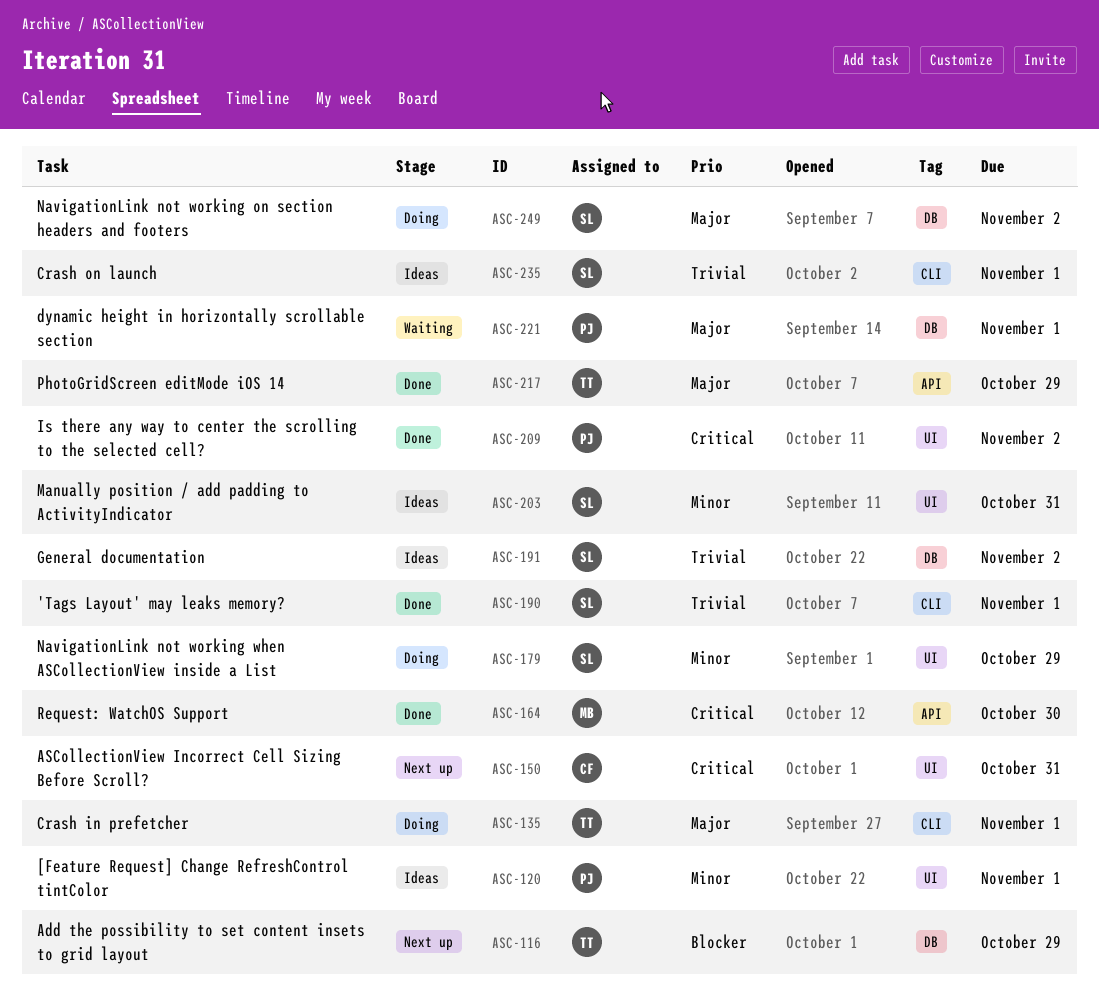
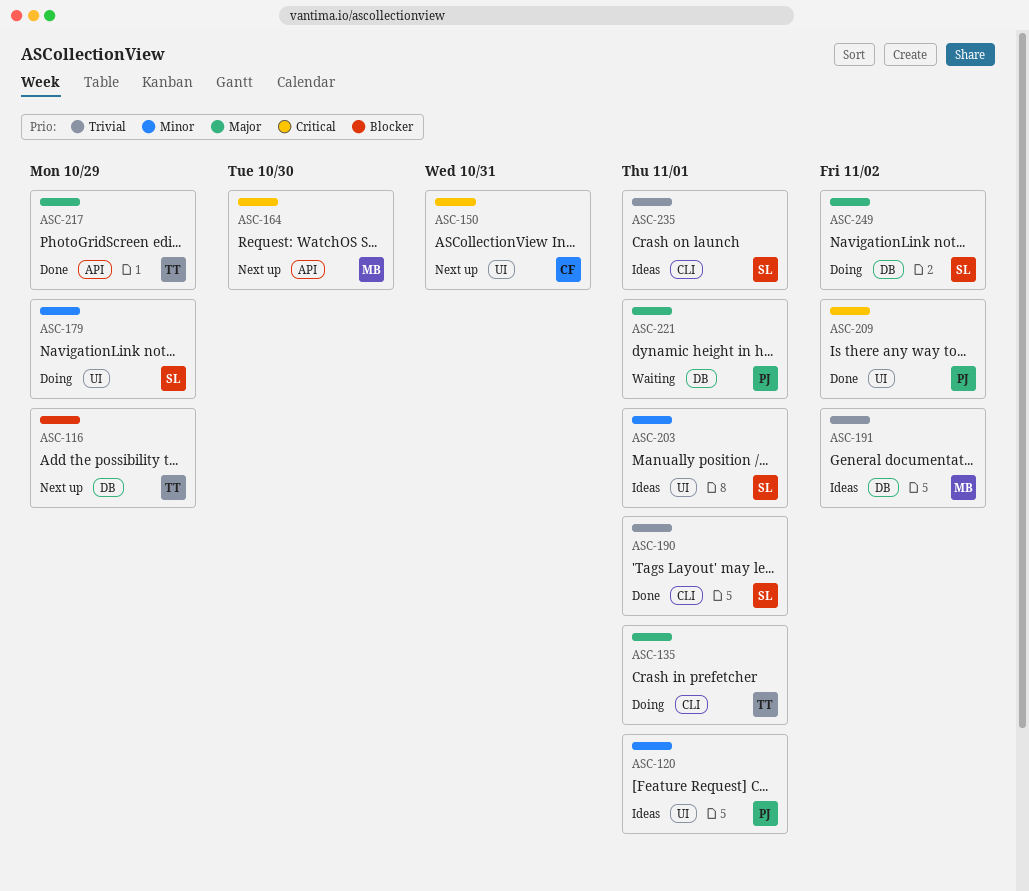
ASC-164, status: Done -> Next up
ASC-191, owner: SL -> MB
ASC-203, due: Oct 31 -> Nov 1

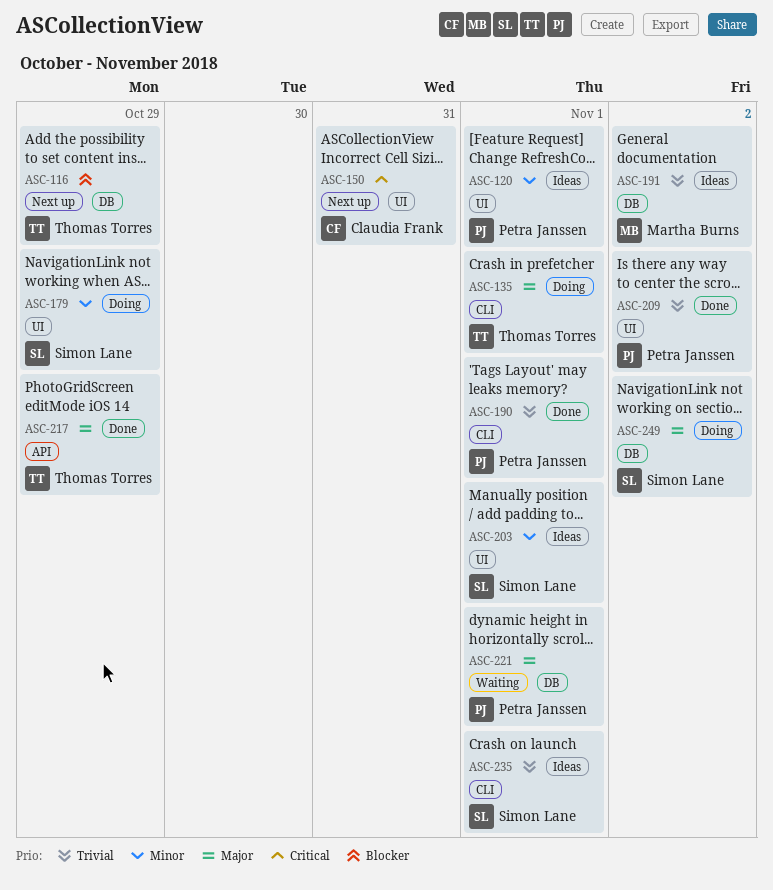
ASC-164: present -> none
ASC-190, owner: Simon Lane -> Petra Janssen
ASC-209, priority: Critical -> Trivial

